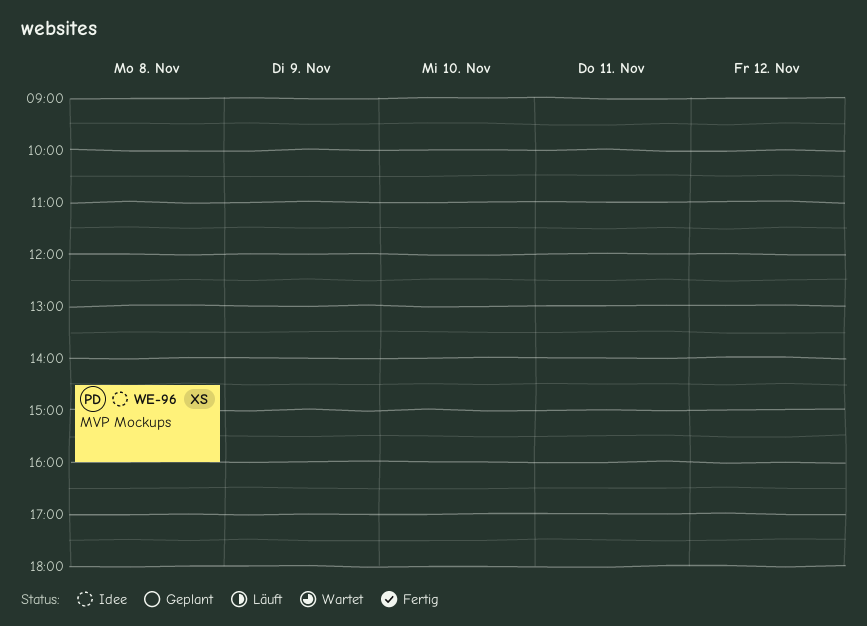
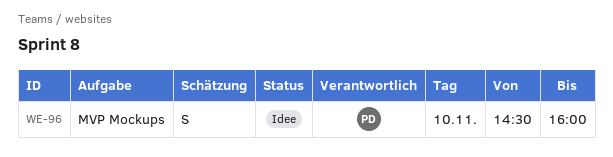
WE-96, estimate: XS -> S
WE-96, day: Nov 8 -> Nov 10

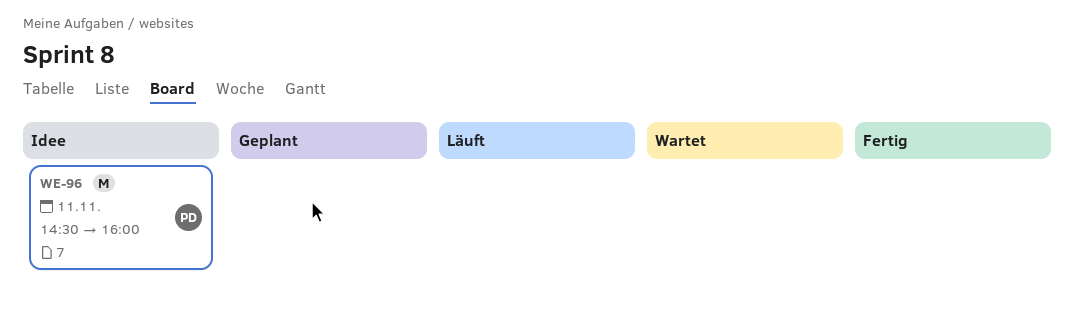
WE-96, estimate: S -> M
WE-96, day: Nov 10 -> Nov 11

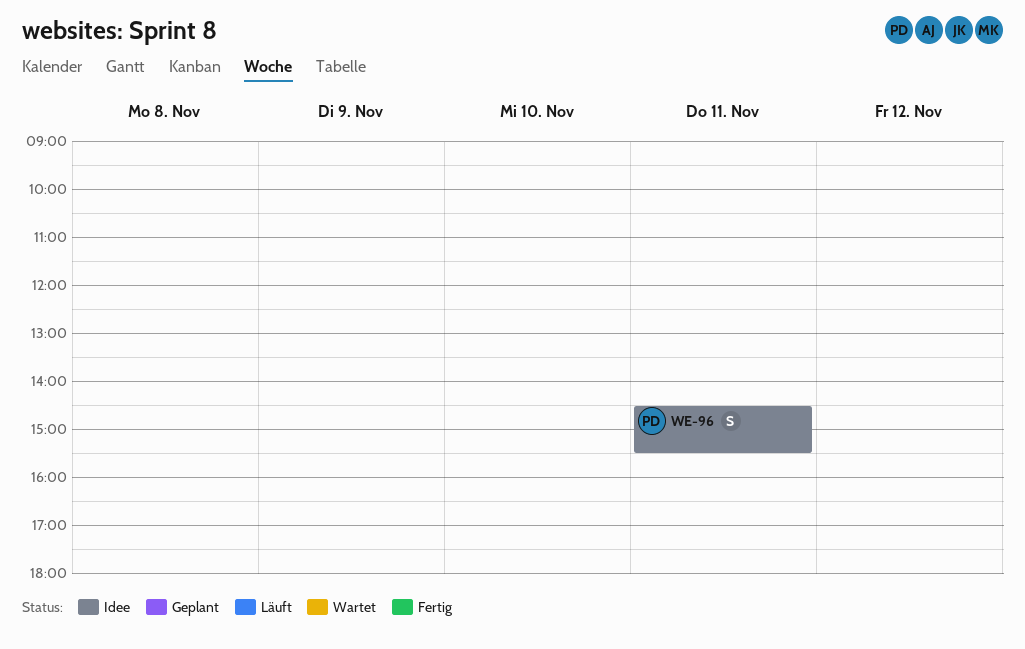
WE-96, estimate: M -> S
WE-96, ends: 16:00 -> 15:30

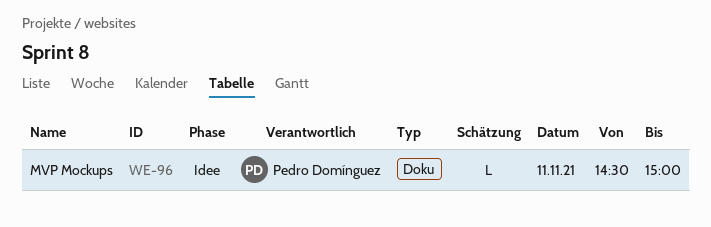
WE-96, estimate: S -> L
WE-96, ends: 15:30 -> 15:00

